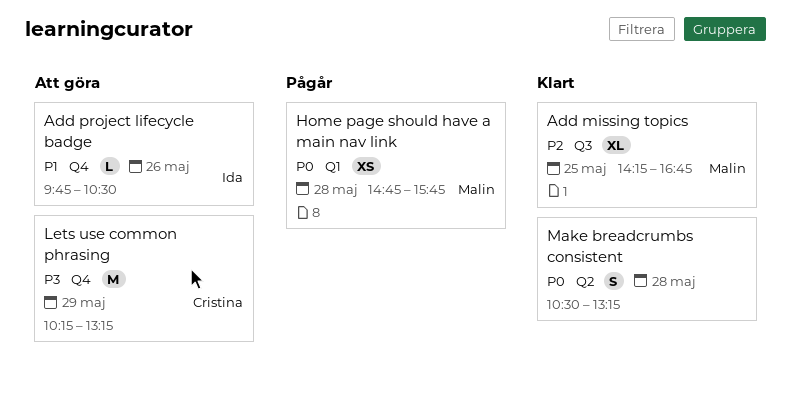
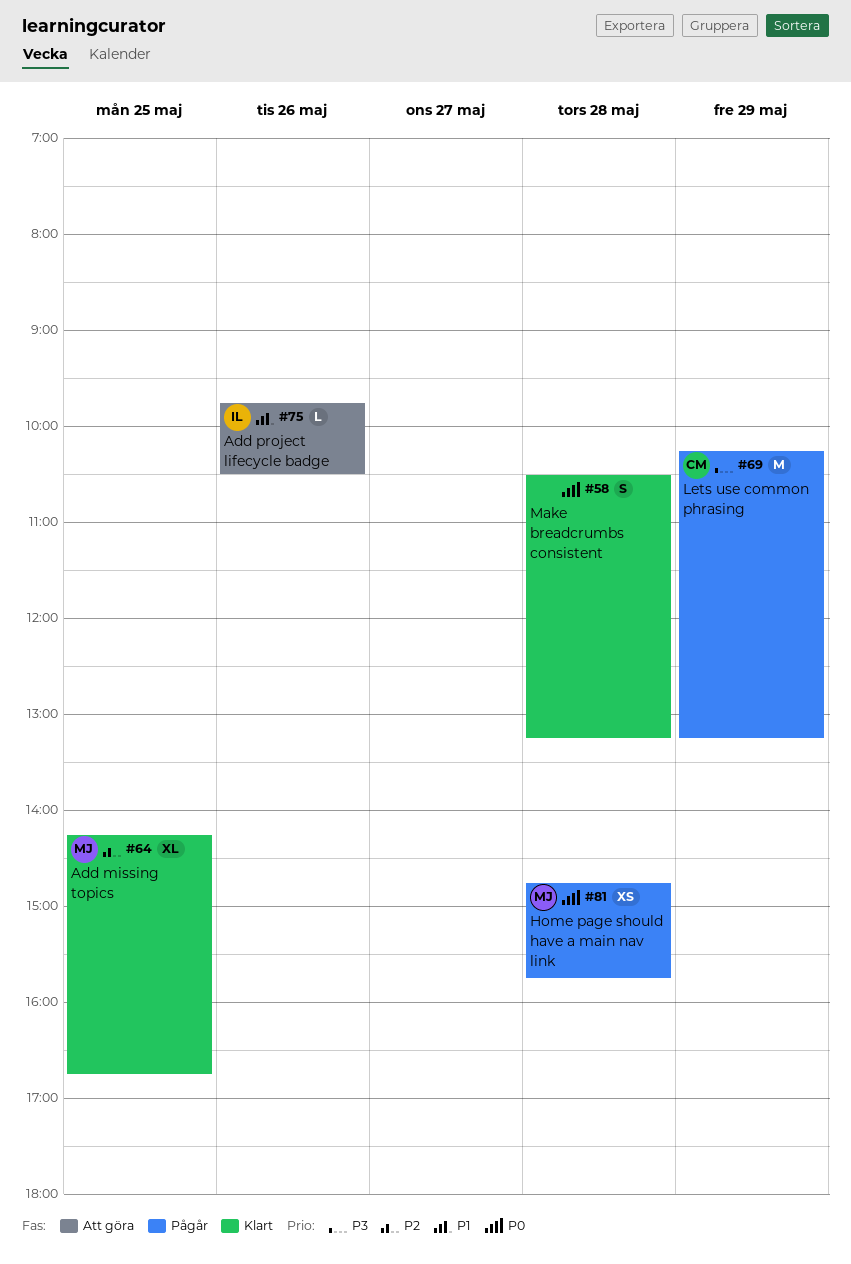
Lets use common phrasing, status: Att göra -> Pågår

